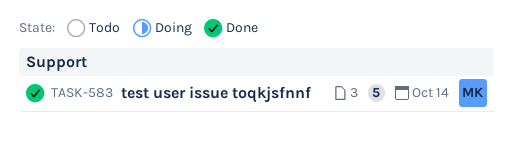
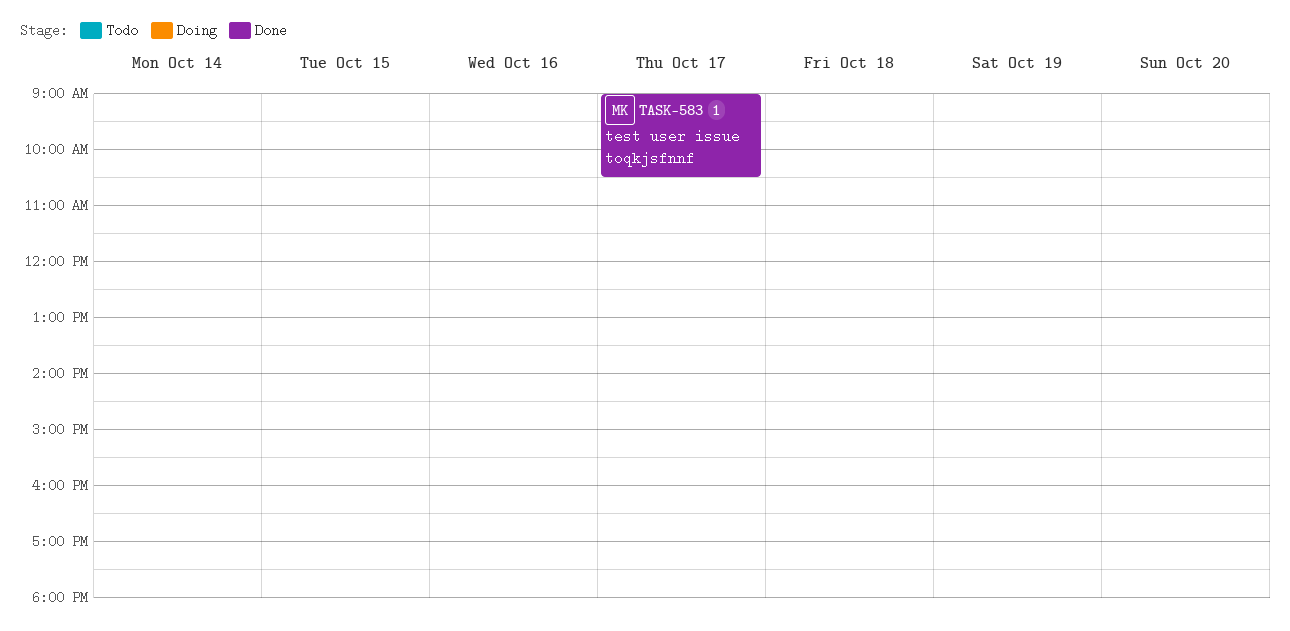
TASK-583, estimate: 5 -> 1
TASK-583, day: Oct 14 -> Oct 17

